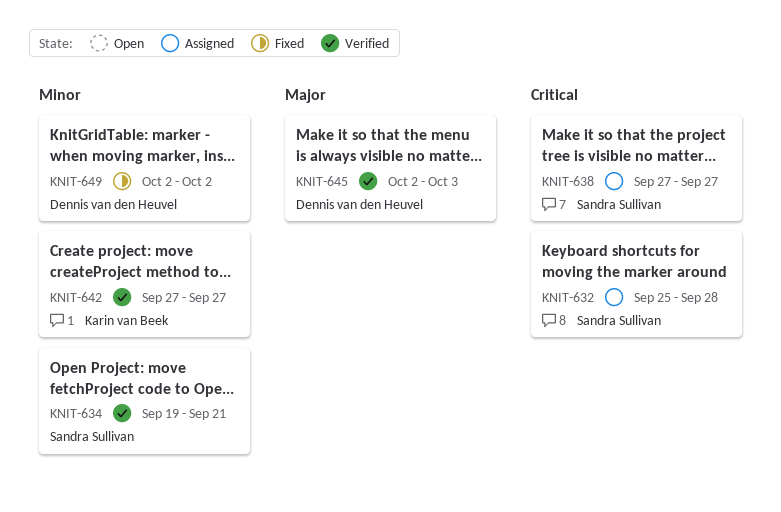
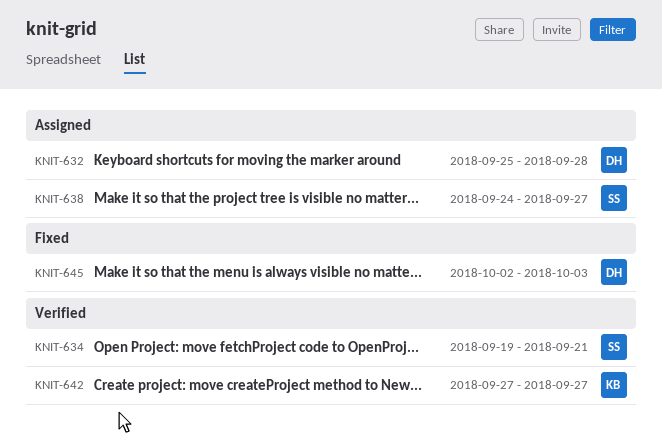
KNIT-632, owner: Sandra Sullivan -> Dennis van den Heuvel
KNIT-638, start: Sep 27 -> Sep 24
KNIT-645, status: Verified -> Fixed
KNIT-649: present -> none

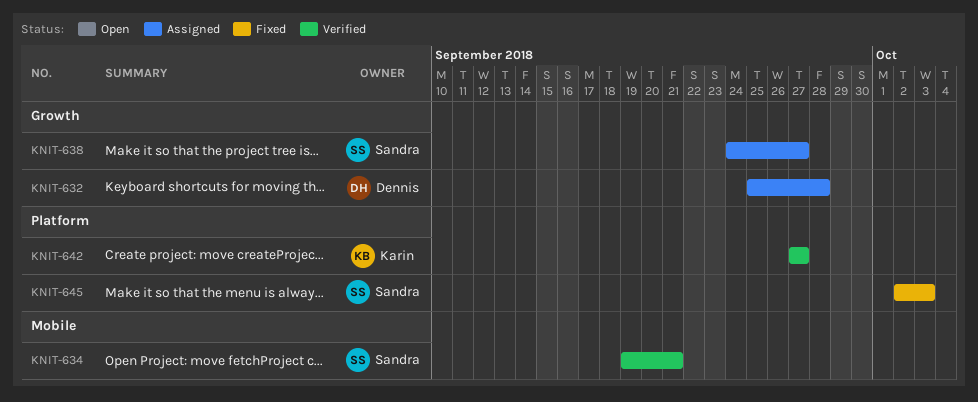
KNIT-645, owner: Dennis -> Sandra

